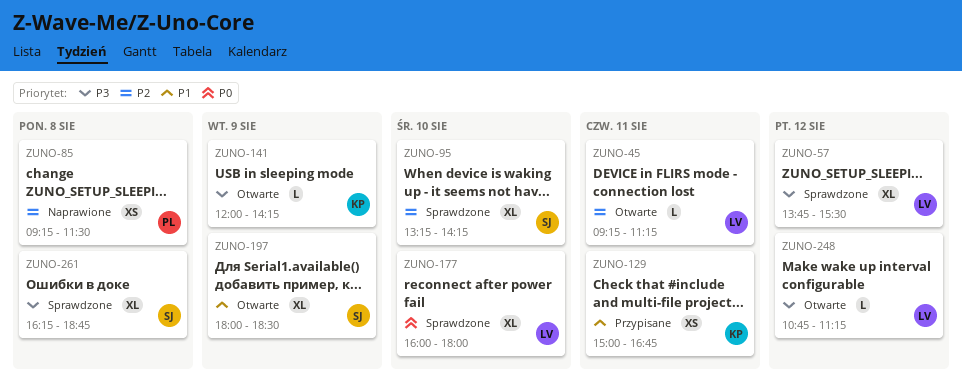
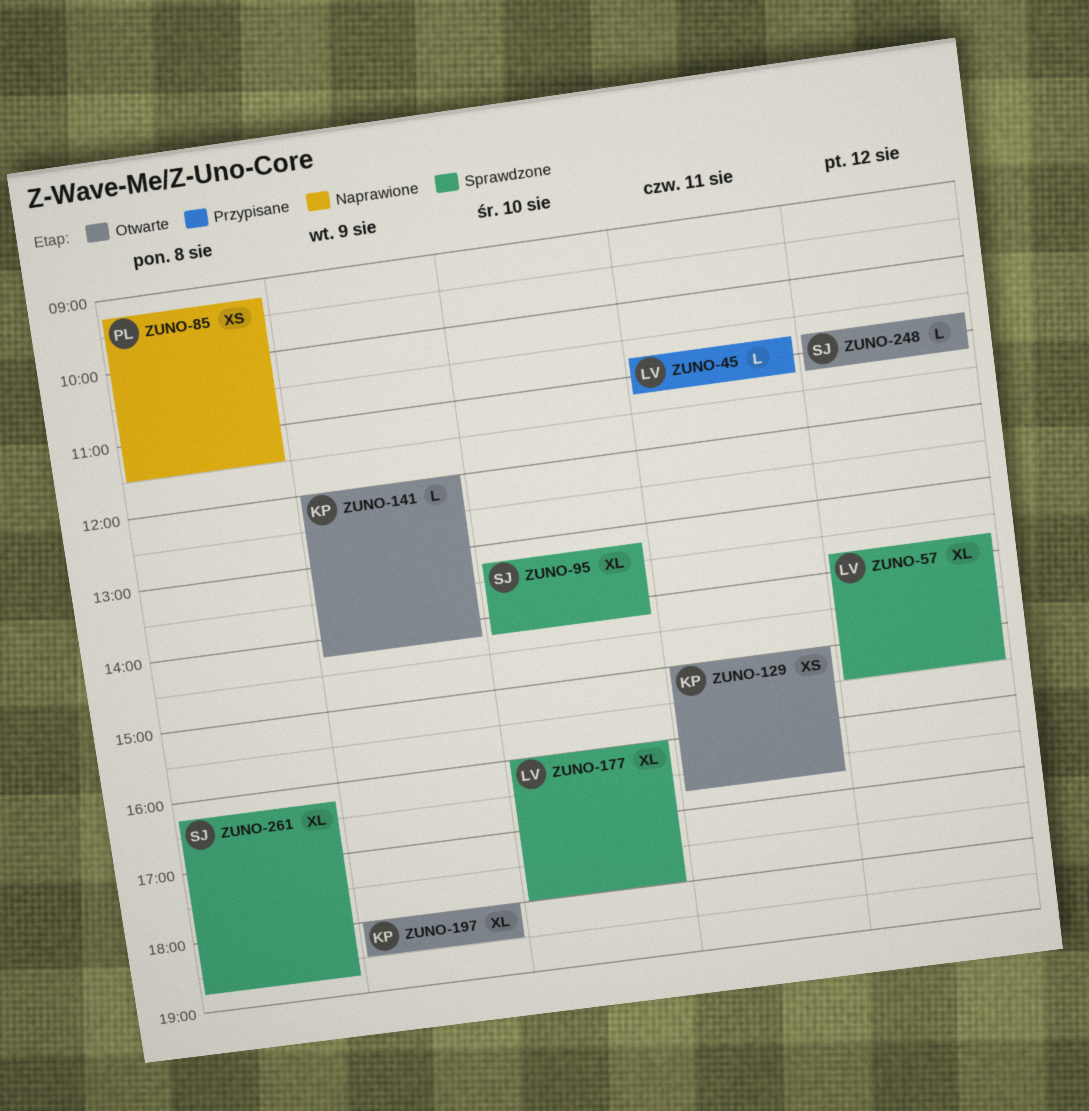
ZUNO-45, status: Otwarte -> Przypisane
ZUNO-45, begins: 09:15 -> 10:45
ZUNO-129, status: Przypisane -> Otwarte
ZUNO-197, owner: SJ -> KP
ZUNO-248, owner: LV -> SJ

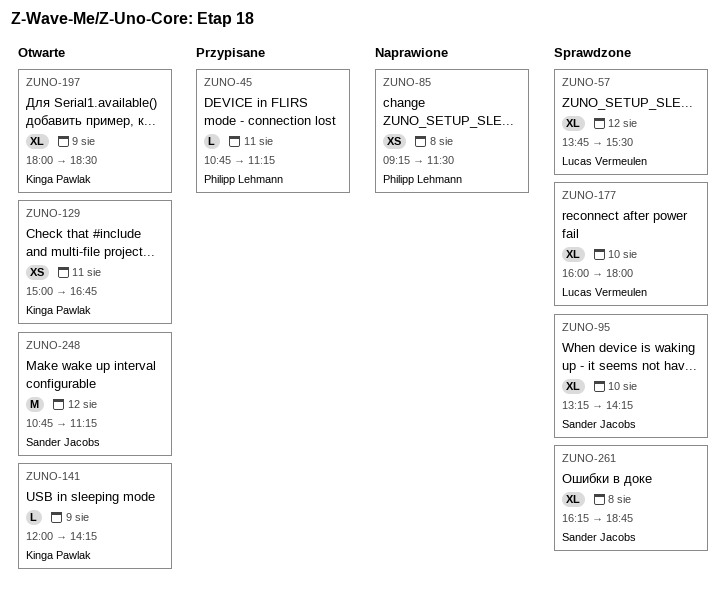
ZUNO-45, owner: Lucas Vermeulen -> Philipp Lehmann
ZUNO-248, estimate: L -> M

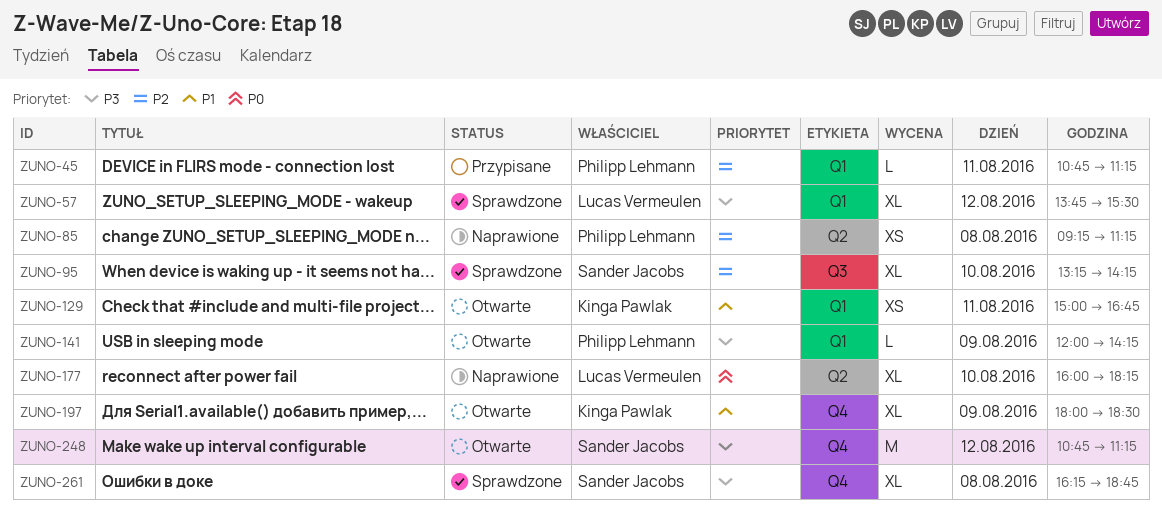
ZUNO-85, ends: 11:30 -> 11:15
ZUNO-141, owner: Kinga Pawlak -> Philipp Lehmann
ZUNO-177, status: Sprawdzone -> Naprawione
ZUNO-177, ends: 18:00 -> 18:15

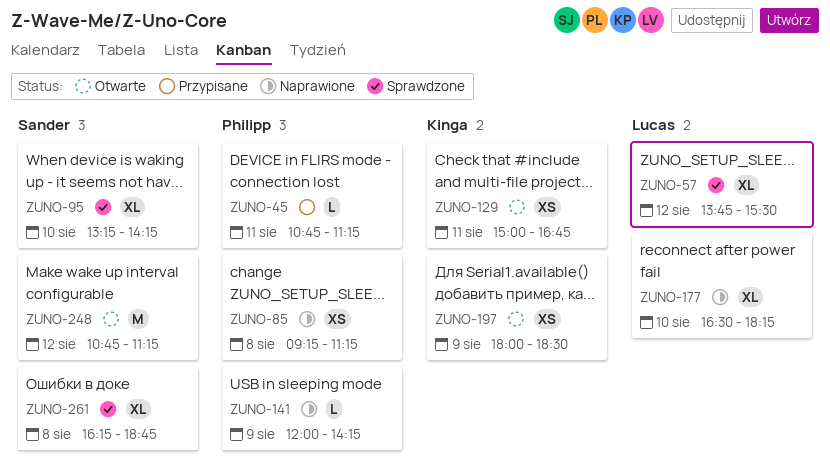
ZUNO-141, status: Otwarte -> Naprawione
ZUNO-177, begins: 16:00 -> 16:30
ZUNO-197, estimate: XL -> XS

